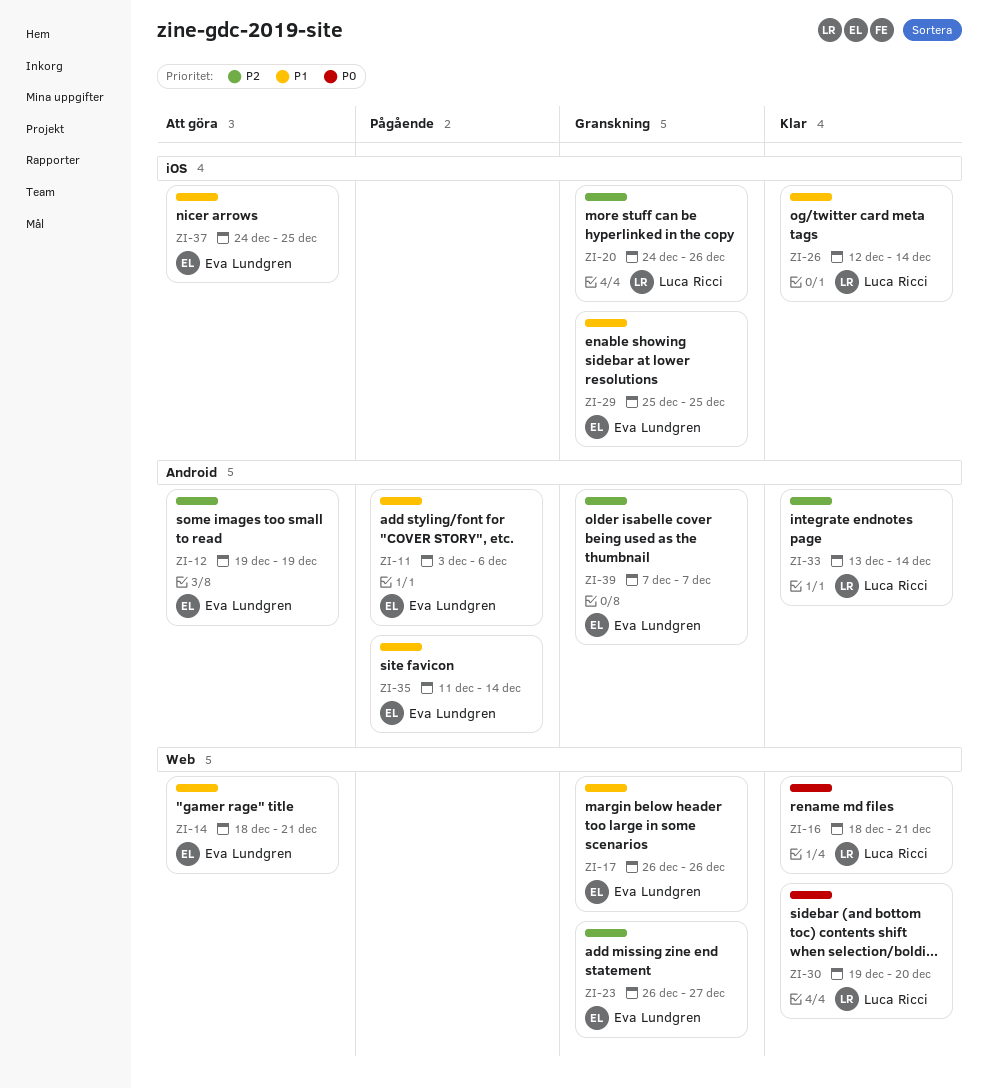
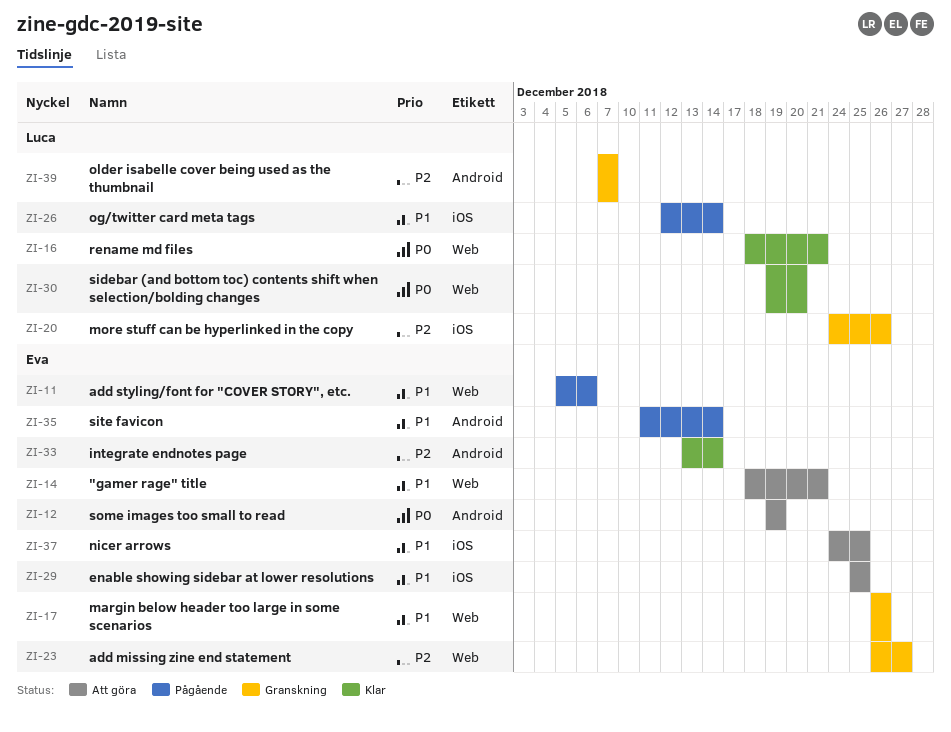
ZI-11, label: Android -> Web
ZI-11, start: Dec 3 -> Dec 5
ZI-12, priority: P2 -> P0
ZI-26, status: Klar -> Pågående
ZI-29, status: Granskning -> Att göra
ZI-33, owner: Luca Ricci -> Eva Lundgren
ZI-39, owner: Eva Lundgren -> Luca Ricci

